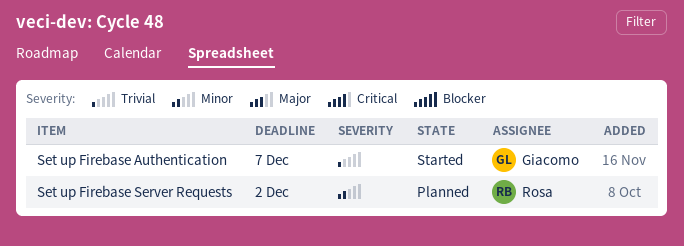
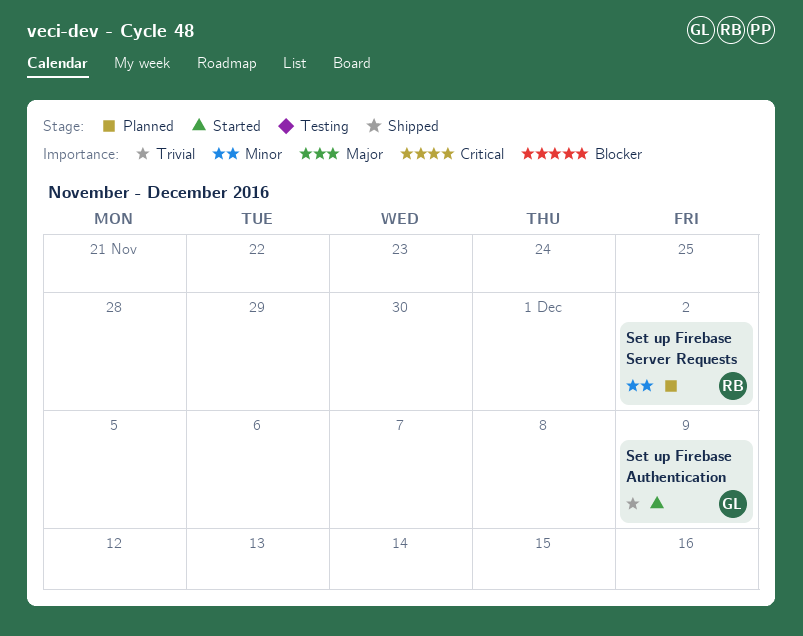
Set up Firebase Authentication, due: Dec 7 -> Dec 9

